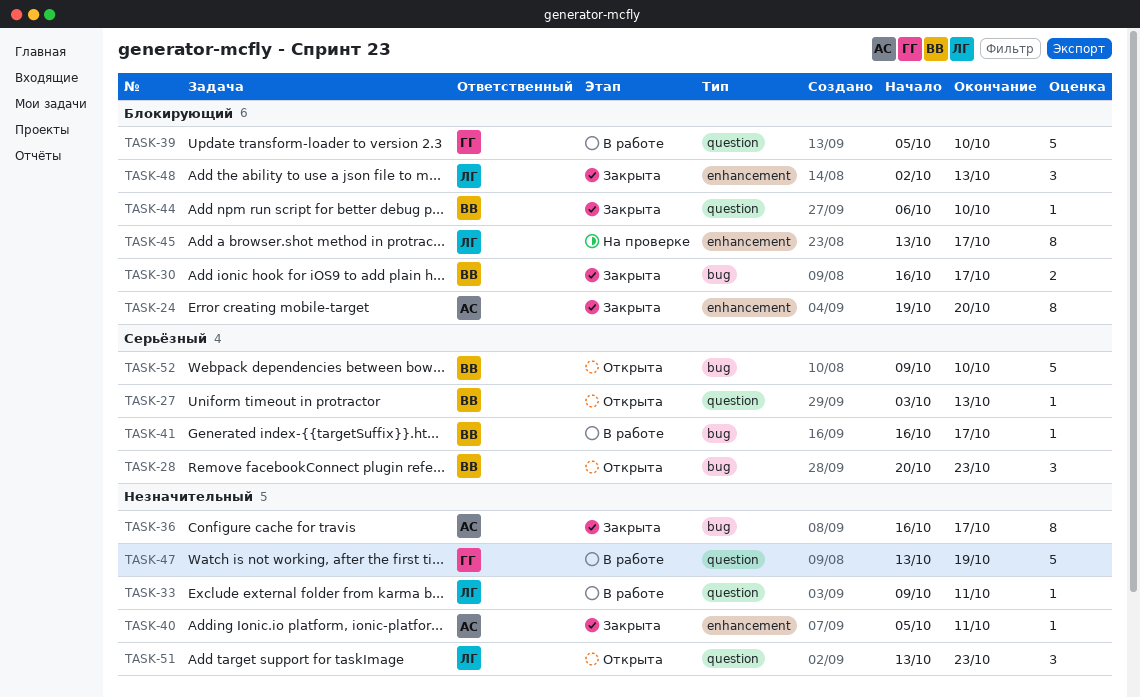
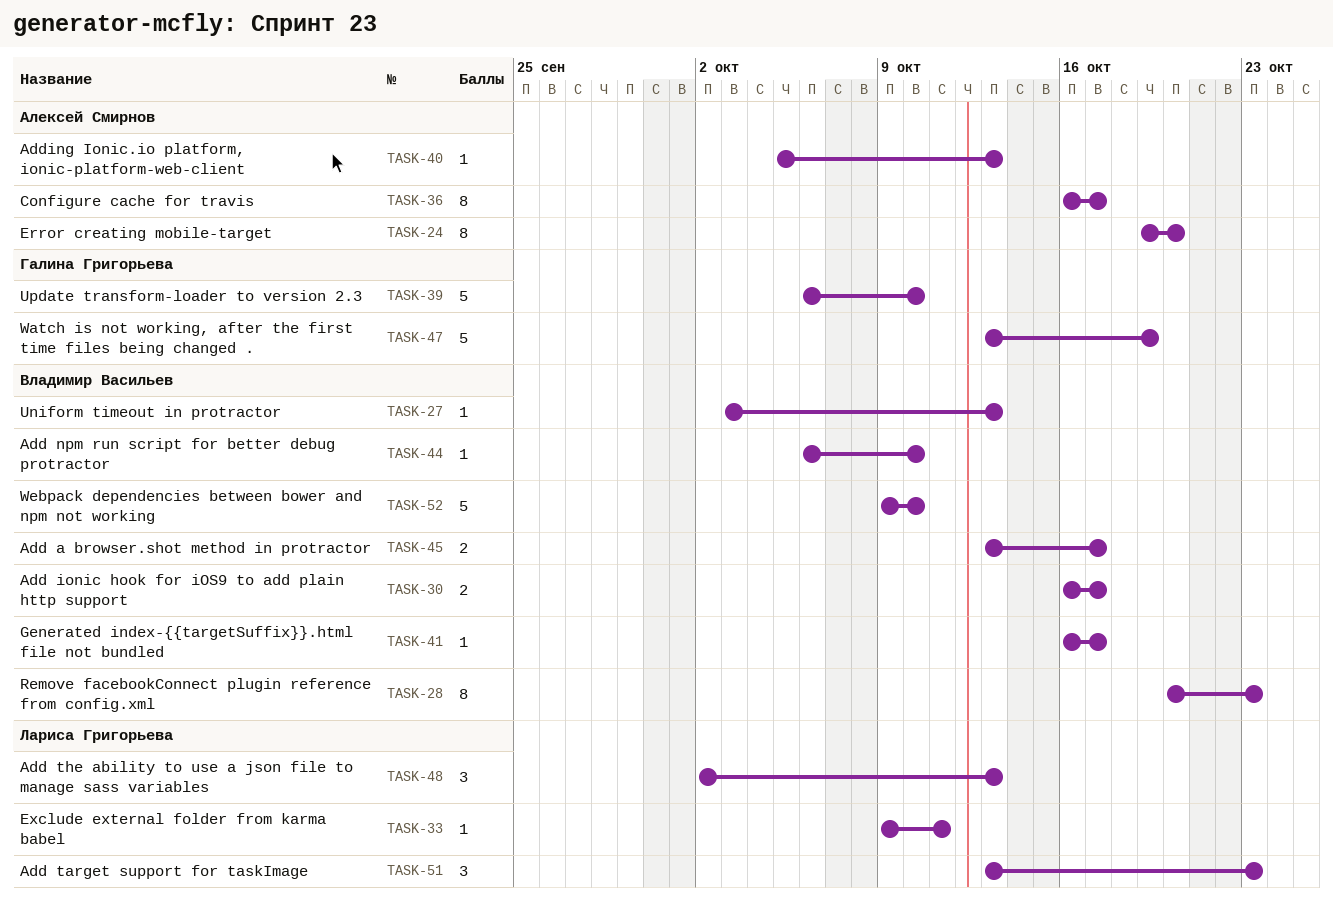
TASK-28, estimate: 3 -> 8
TASK-39, start: Oct 5 -> Oct 6
TASK-40, due: Oct 11 -> Oct 13
TASK-45, owner: Лариса Григорьева -> Владимир Васильев
TASK-45, estimate: 8 -> 2

